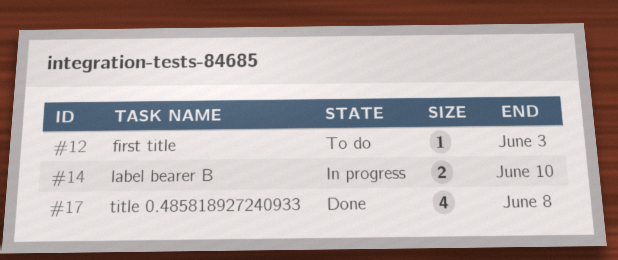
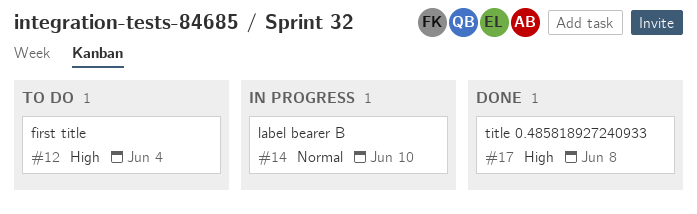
#12, due: Jun 3 -> Jun 4

